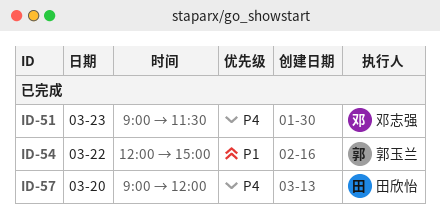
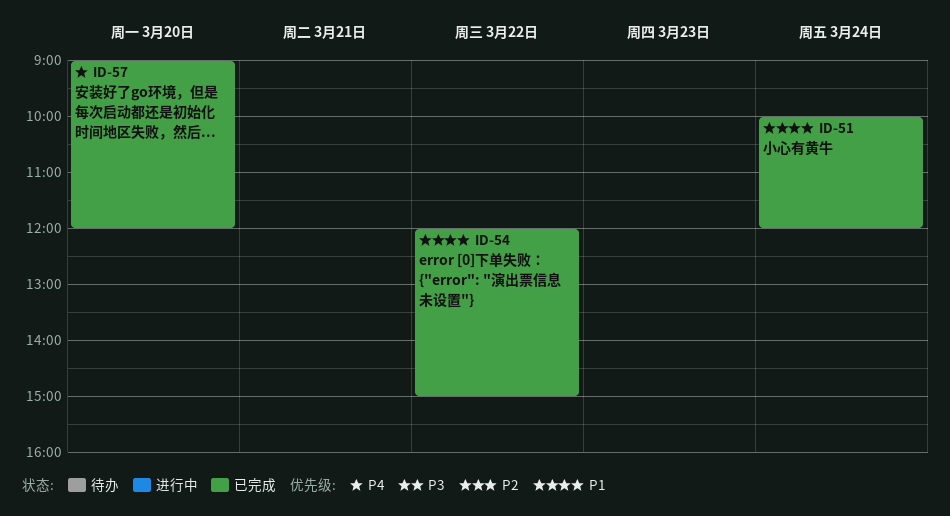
ID-51, priority: P4 -> P1
ID-51, day: Mar 23 -> Mar 24
ID-51, begins: 09:00 -> 10:00
ID-51, ends: 11:30 -> 12:00

